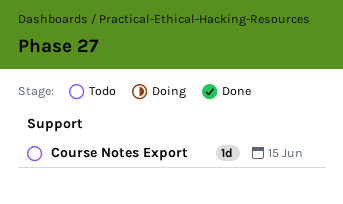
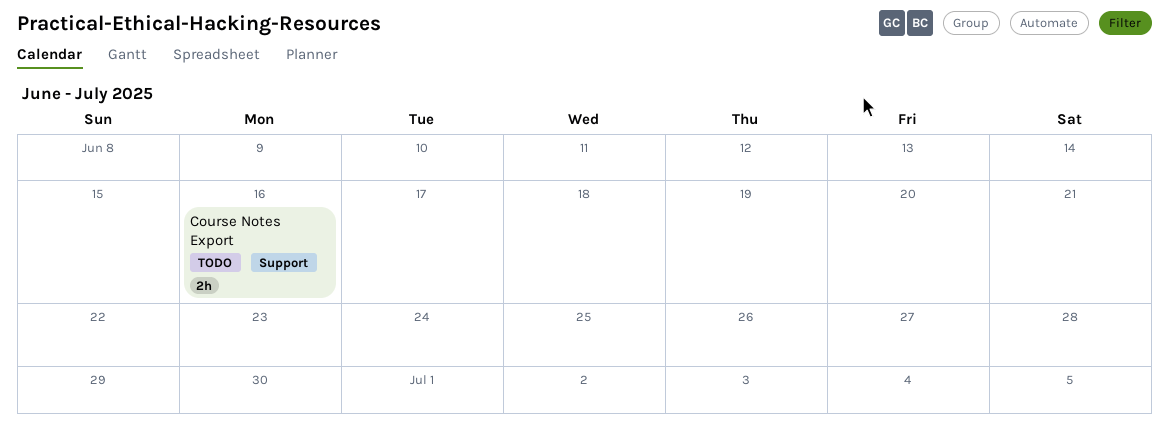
Course Notes Export, estimate: 1d -> 2h
Course Notes Export, due: Jun 15 -> Jun 16

